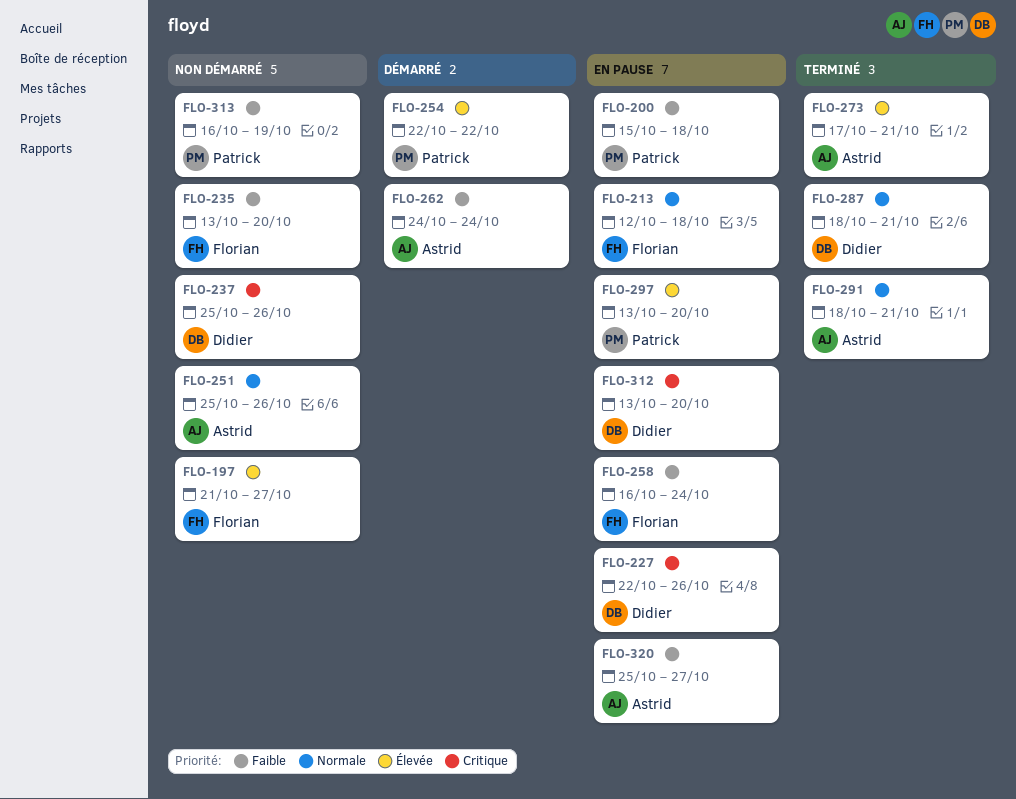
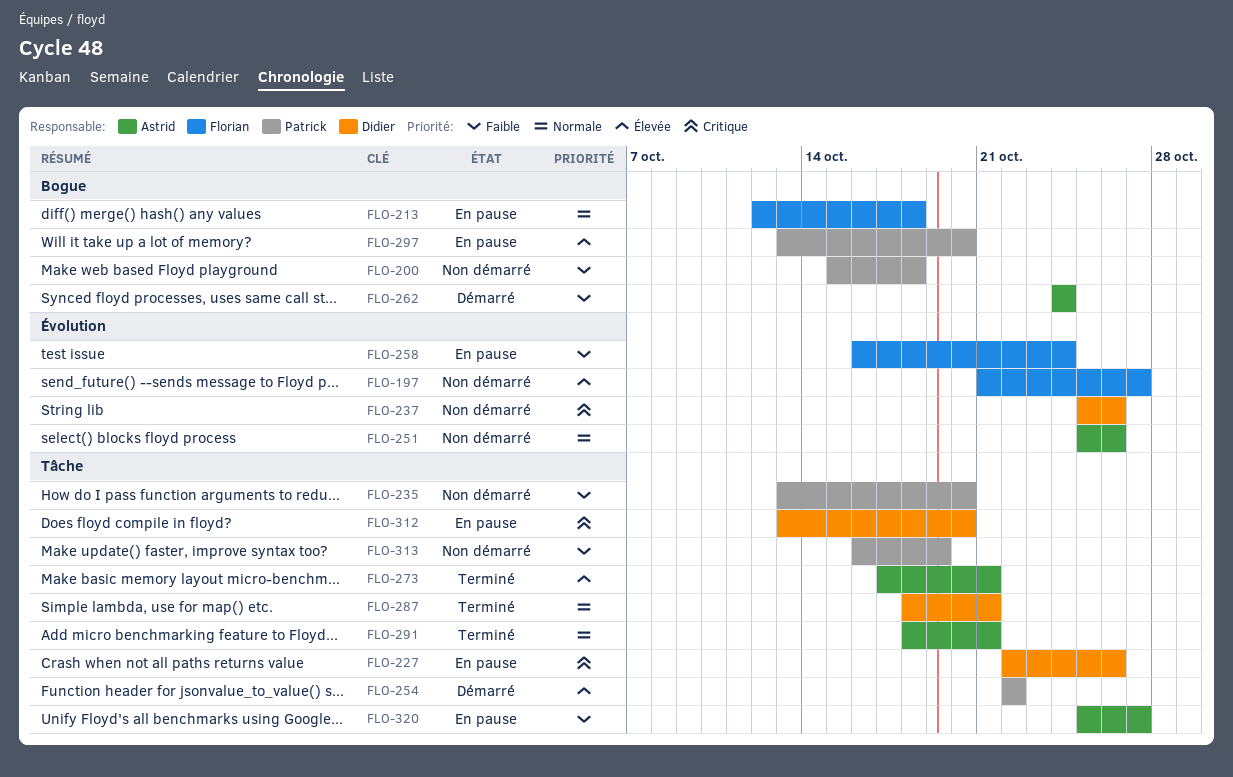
FLO-200, status: En pause -> Non démarré
FLO-235, owner: Florian -> Patrick

